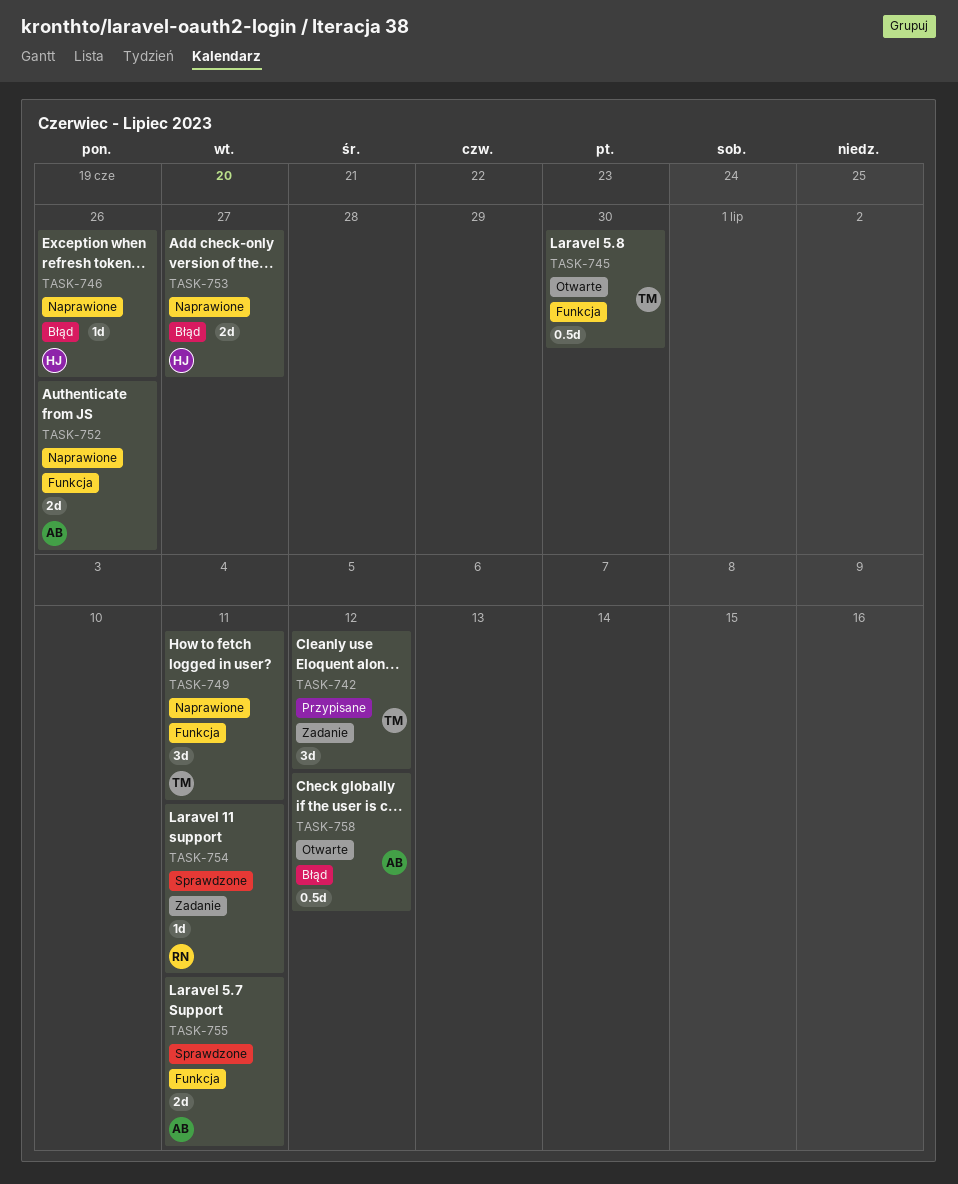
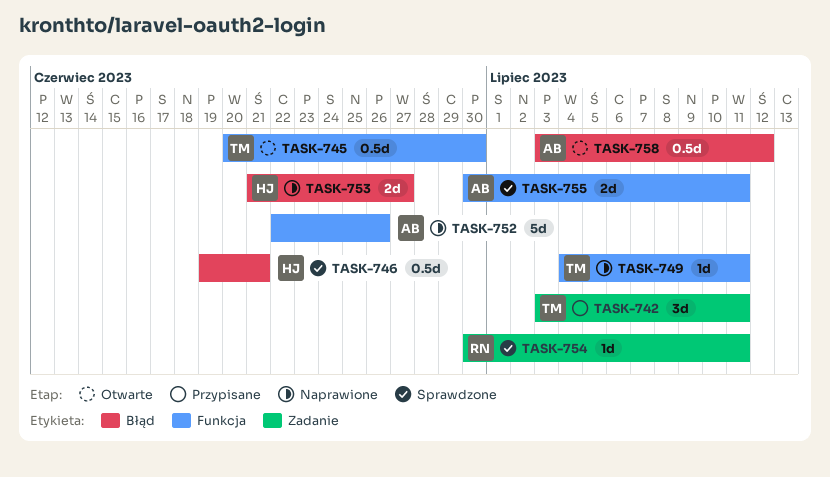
TASK-742, due: Jul 12 -> Jul 11
TASK-746, status: Naprawione -> Sprawdzone
TASK-746, estimate: 1d -> 0.5d
TASK-746, due: Jun 26 -> Jun 21
TASK-749, estimate: 3d -> 1d
TASK-752, estimate: 2d -> 5d

